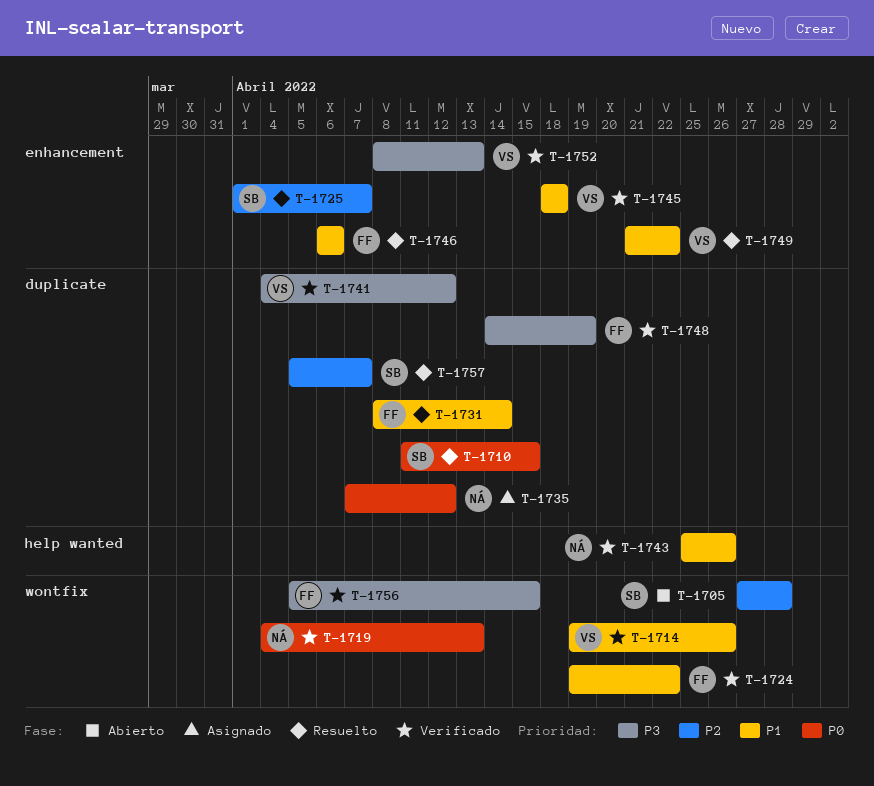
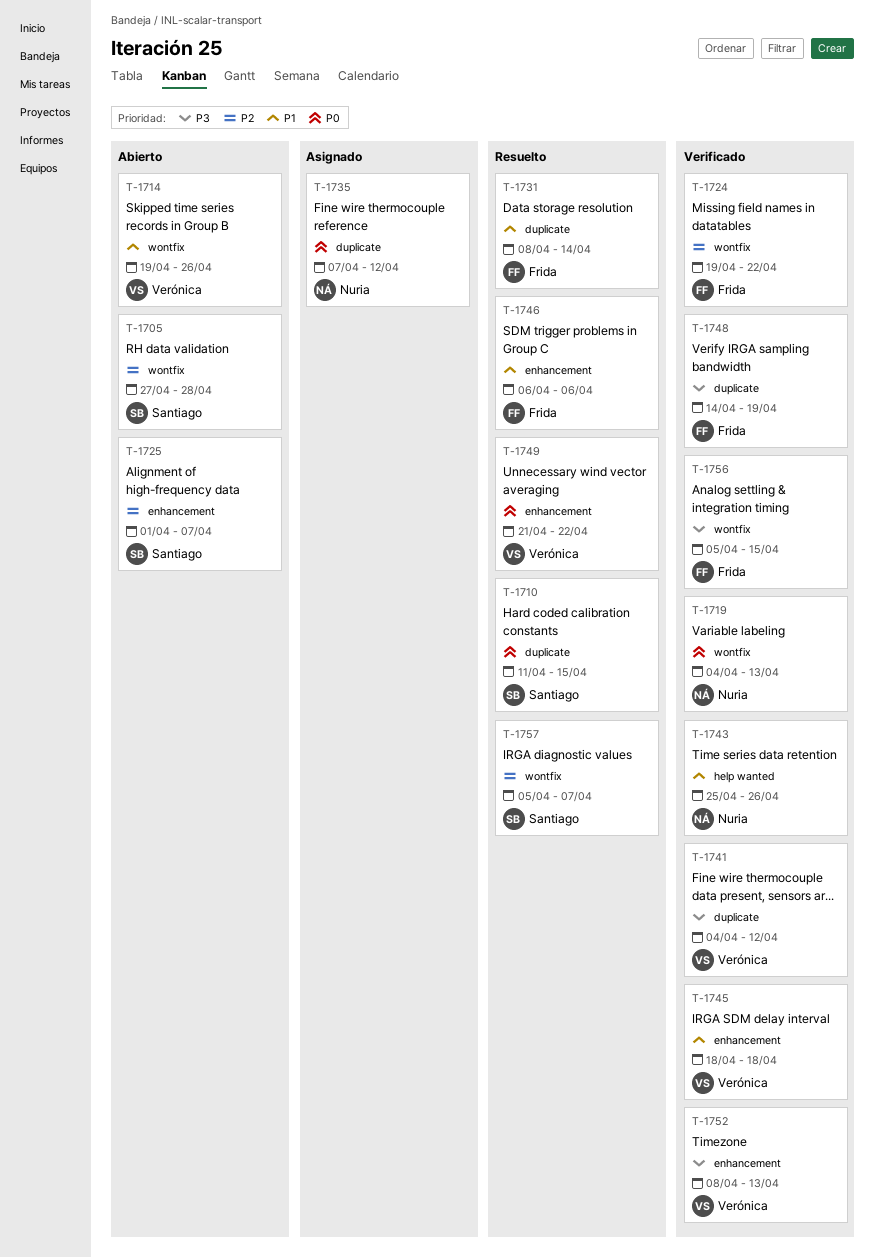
T-1714, status: Verificado -> Abierto
T-1724, priority: P1 -> P2
T-1725, status: Resuelto -> Abierto
T-1749, priority: P1 -> P0
T-1757, label: duplicate -> wontfix

